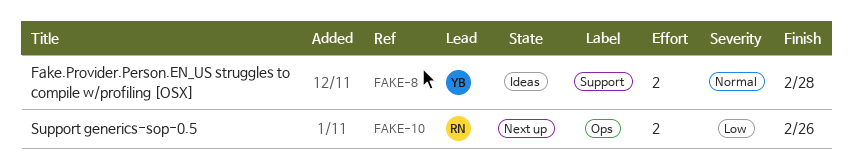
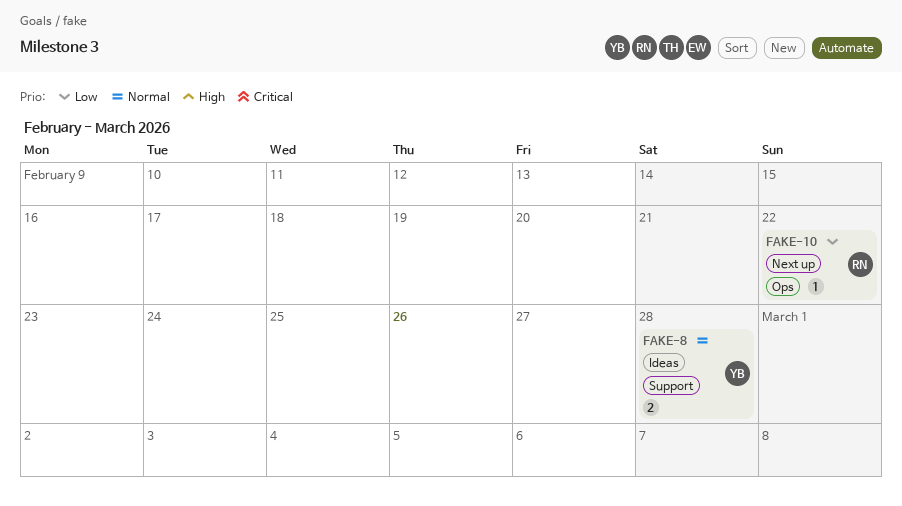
FAKE-10, estimate: 2 -> 1
FAKE-10, due: Feb 26 -> Feb 22

